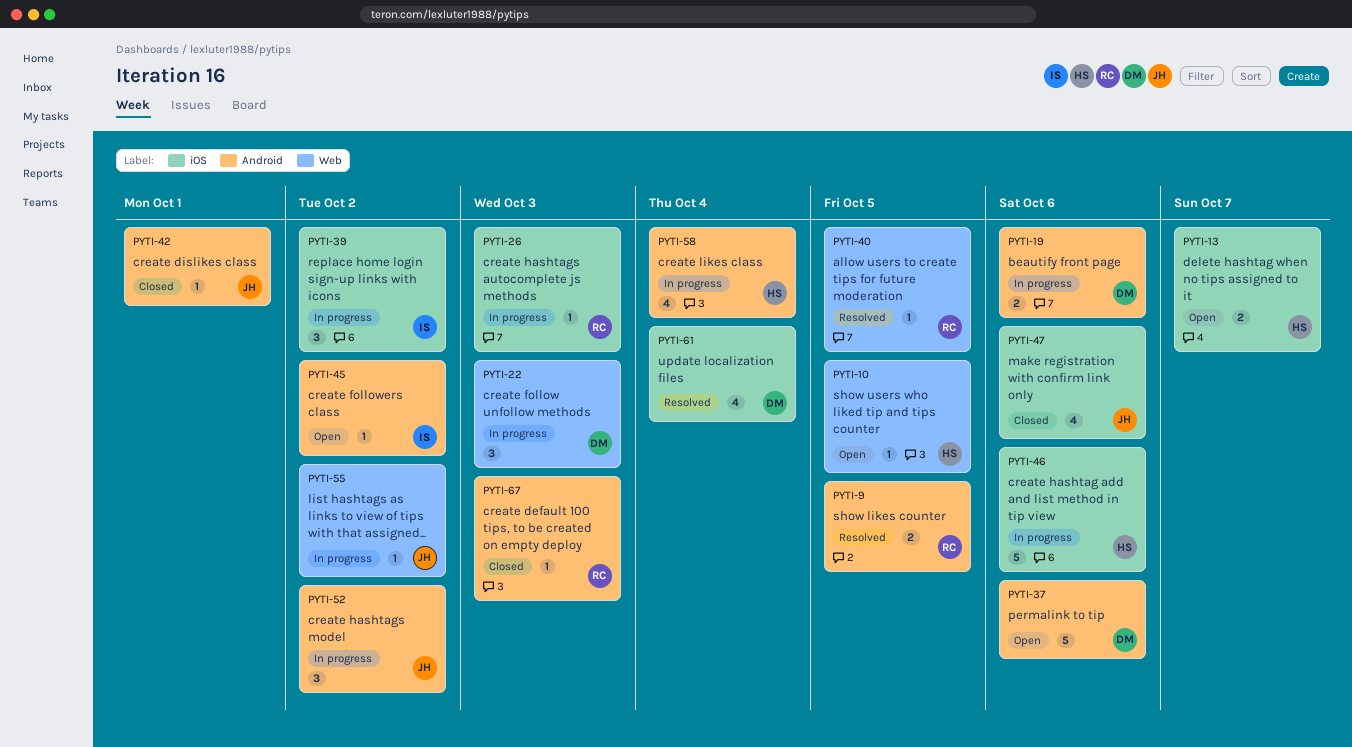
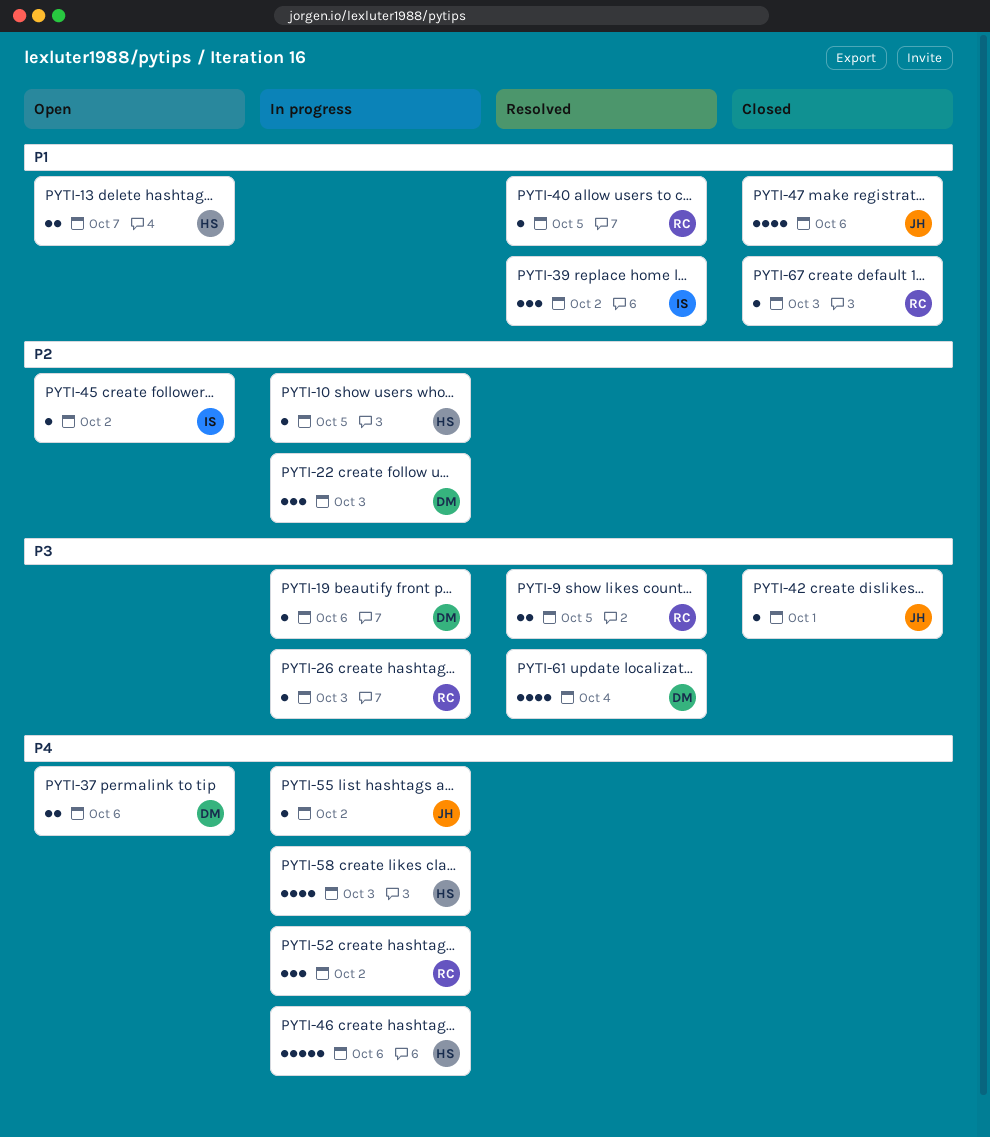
PYTI-10, status: Open -> In progress
PYTI-19, estimate: 2 -> 1
PYTI-37, estimate: 5 -> 2
PYTI-39, status: In progress -> Resolved
PYTI-52, owner: JH -> RC
PYTI-58, due: Oct 4 -> Oct 3

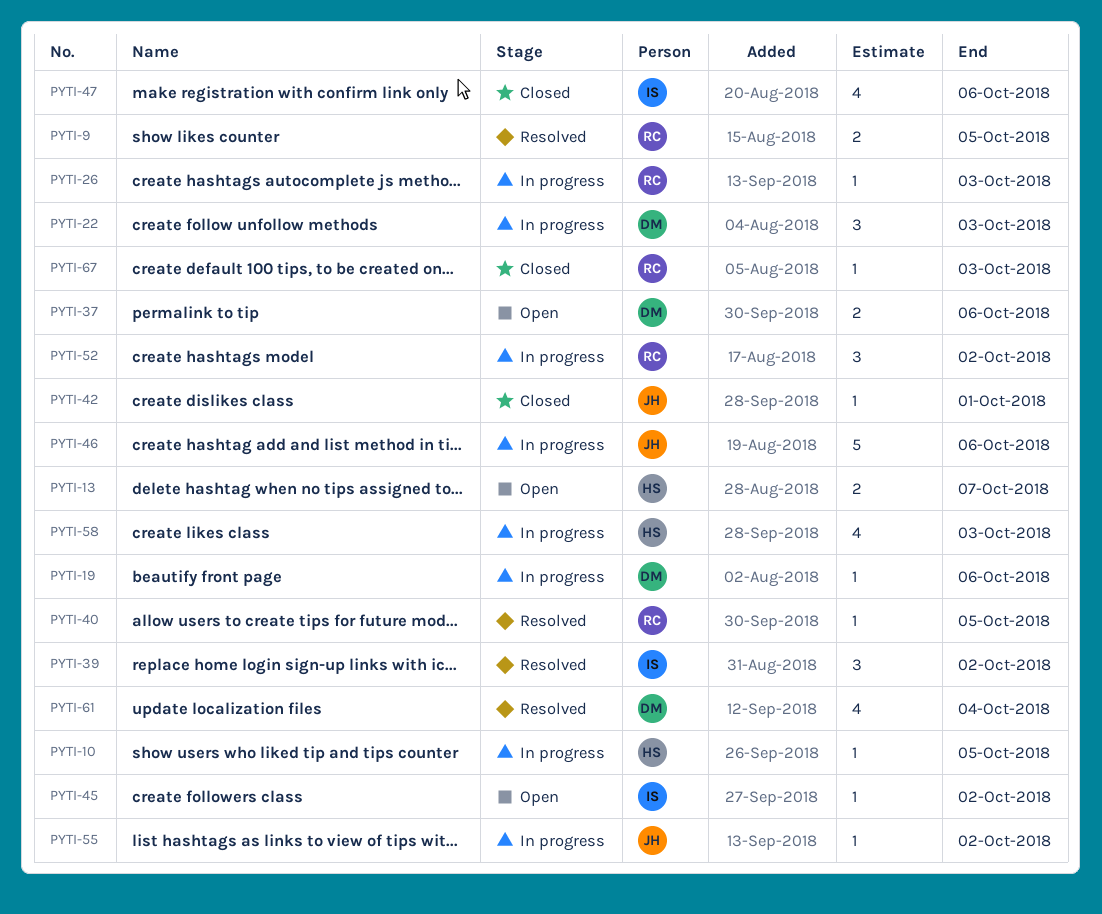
PYTI-46, owner: HS -> JH
PYTI-47, owner: JH -> IS

